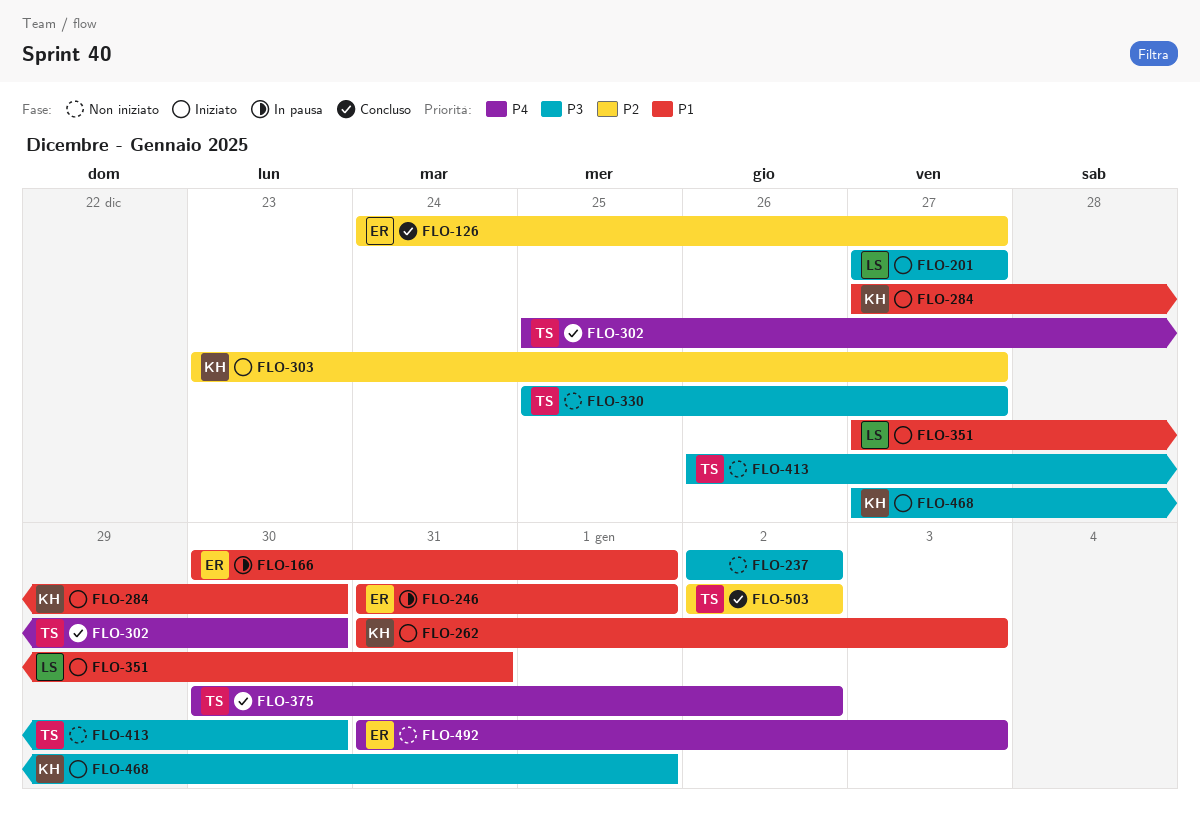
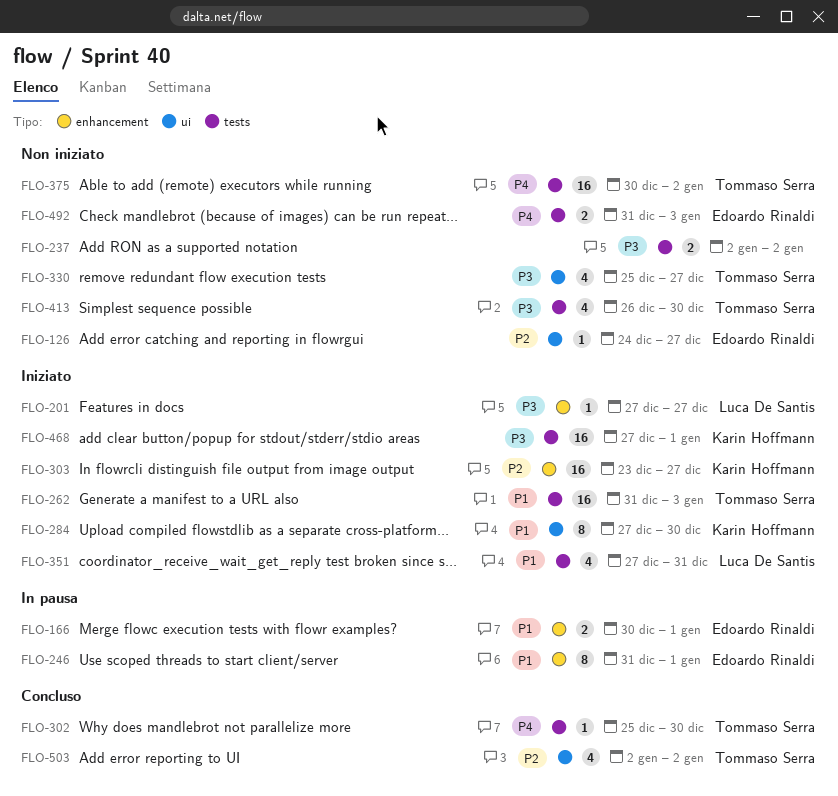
FLO-126, status: Concluso -> Non iniziato
FLO-262, owner: Karin Hoffmann -> Tommaso Serra
FLO-375, status: Concluso -> Non iniziato

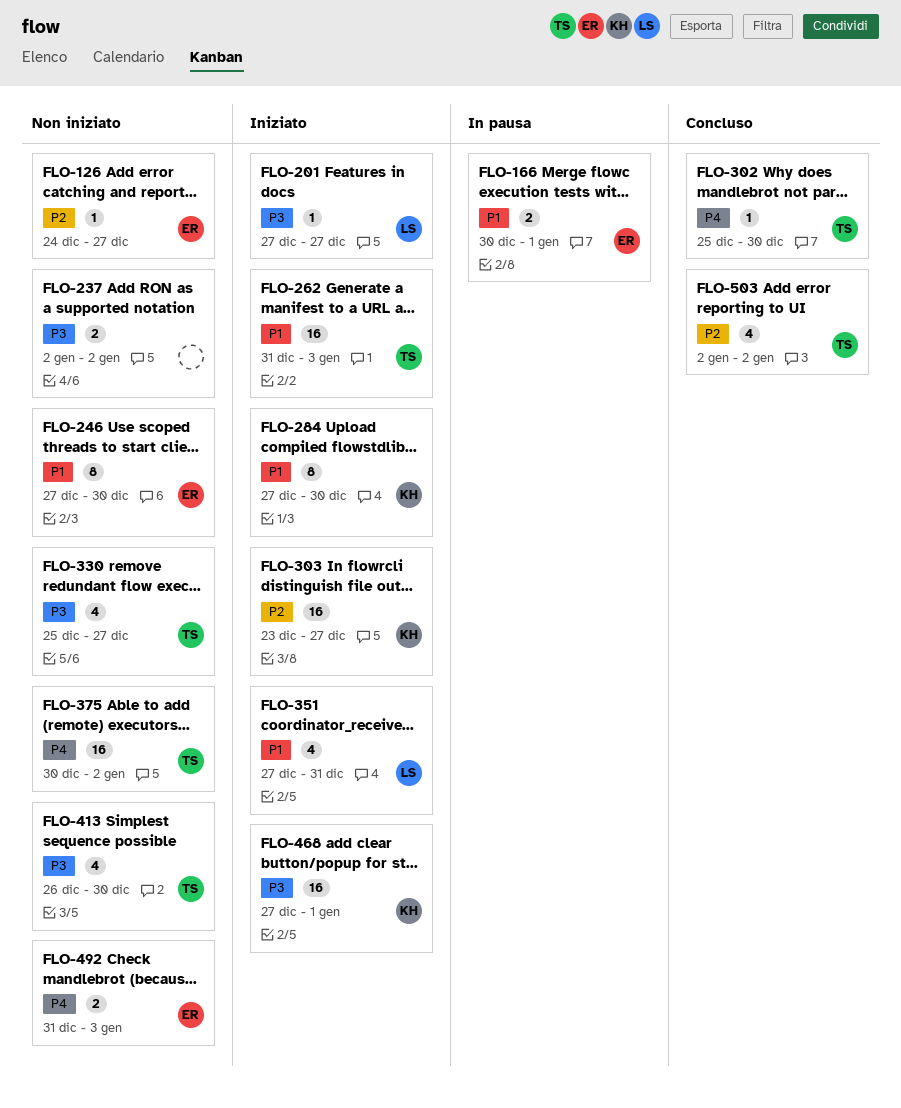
FLO-246, status: In pausa -> Non iniziato
FLO-246, start: Dec 31 -> Dec 27
FLO-246, due: Jan 1 -> Dec 30

